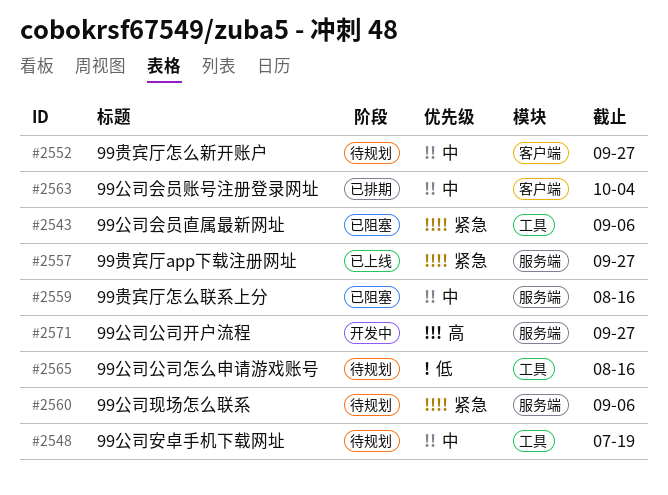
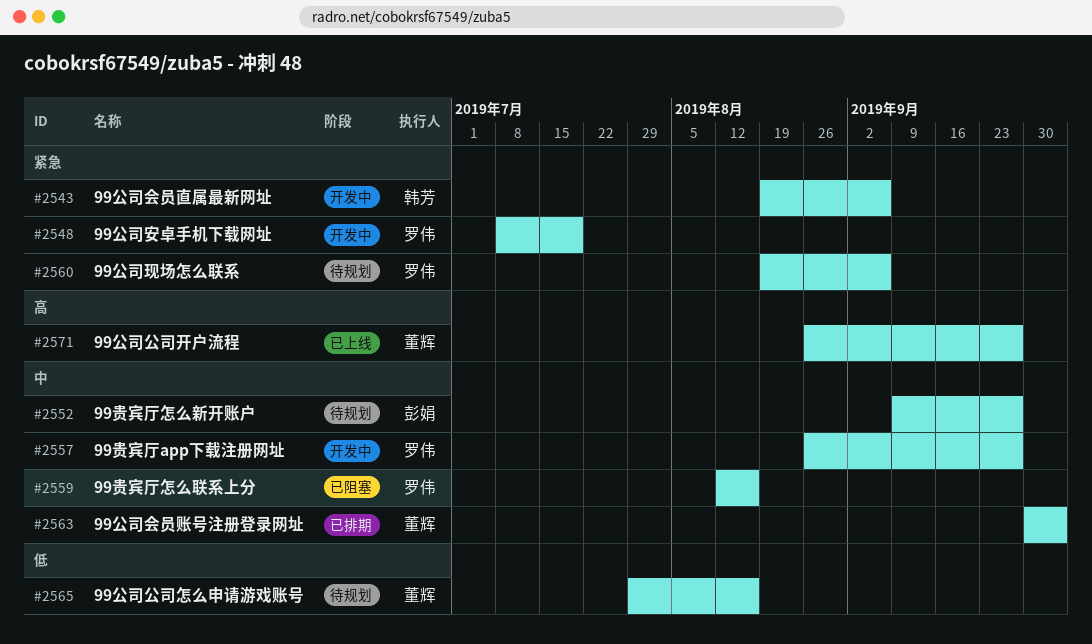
#2543, status: 已阻塞 -> 开发中
#2548, status: 待规划 -> 开发中
#2548, priority: 中 -> 紧急
#2557, status: 已上线 -> 开发中
#2557, priority: 紧急 -> 中
#2571, status: 开发中 -> 已上线

